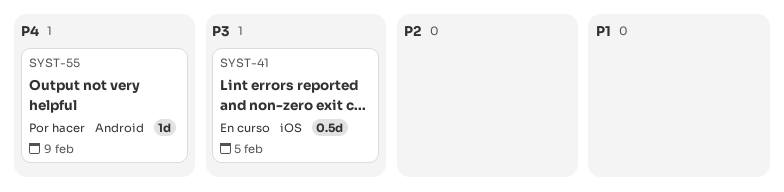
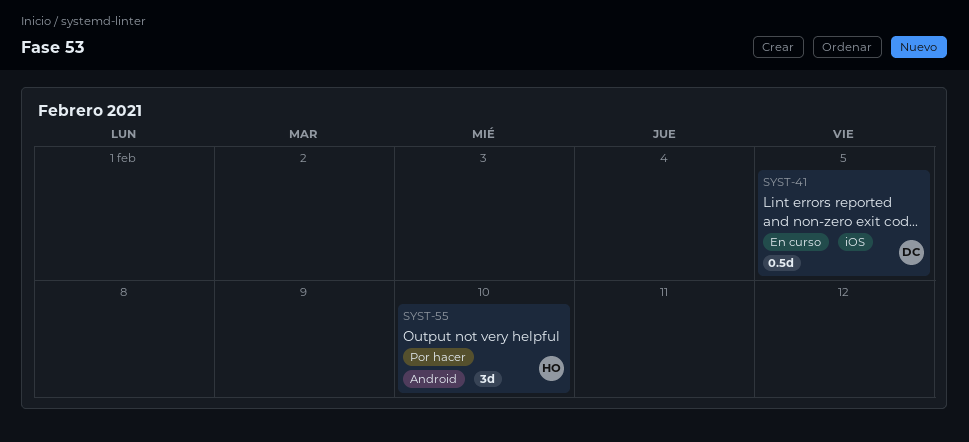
SYST-55, estimate: 1d -> 3d
SYST-55, due: Feb 9 -> Feb 10

